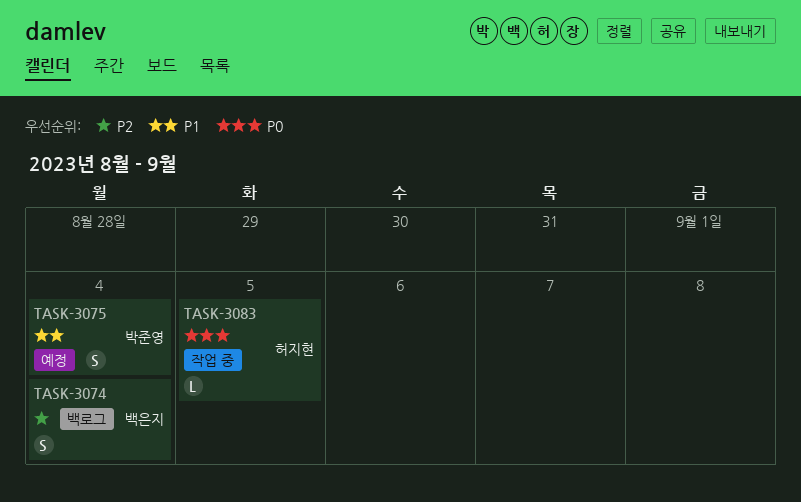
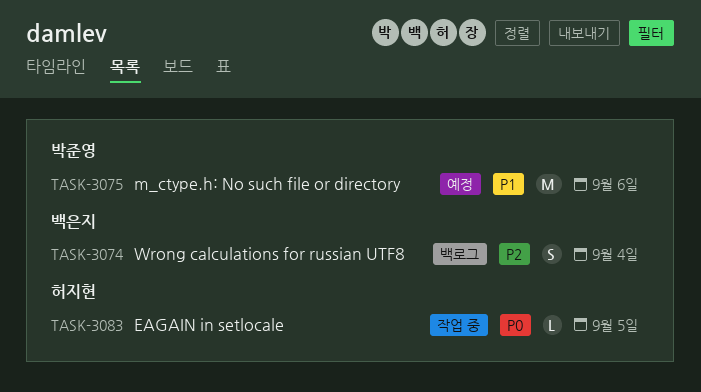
TASK-3075, estimate: S -> M
TASK-3075, due: Sep 4 -> Sep 6

